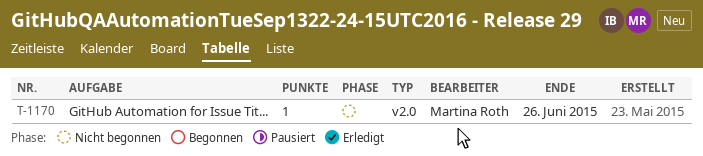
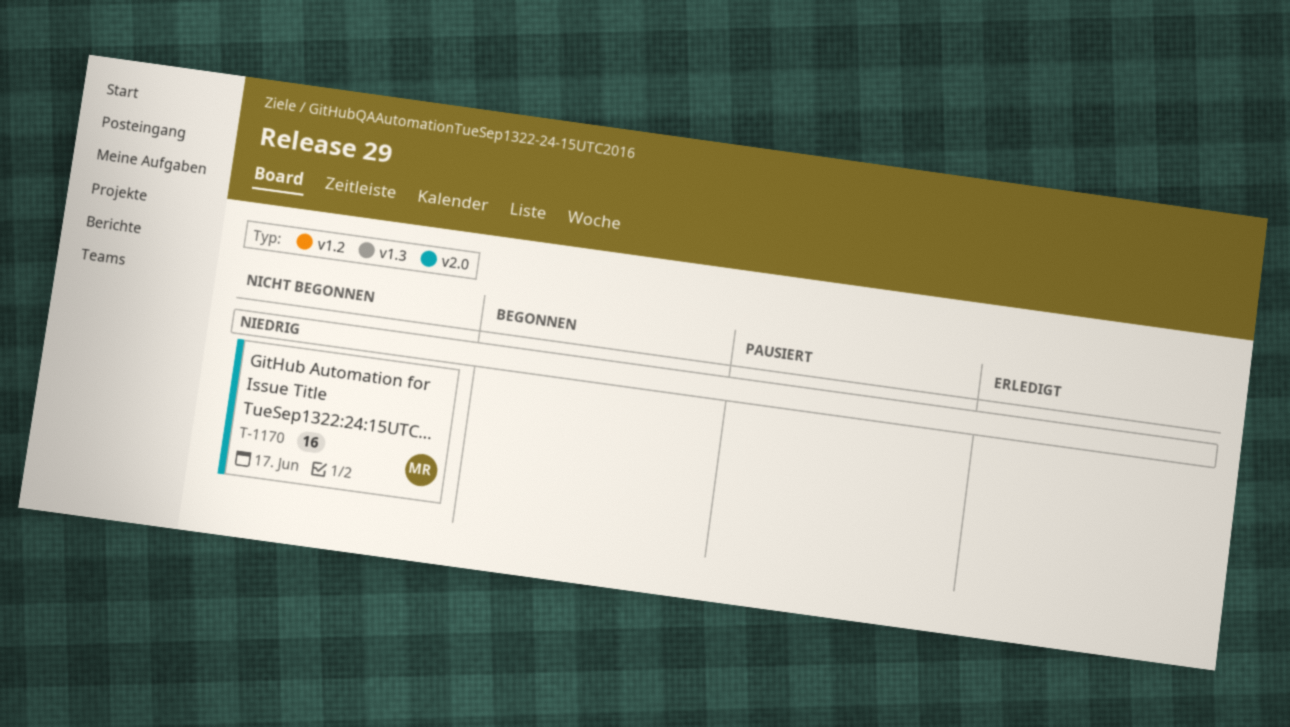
T-1170, estimate: 1 -> 16
T-1170, due: Jun 26 -> Jun 17

